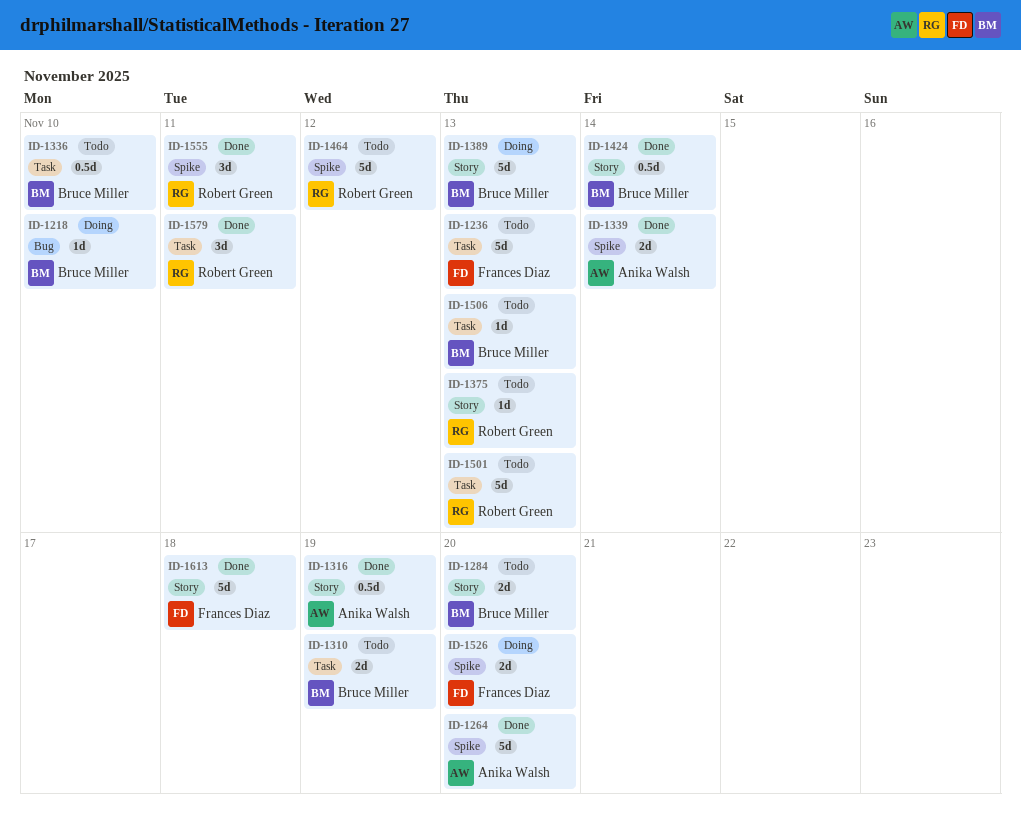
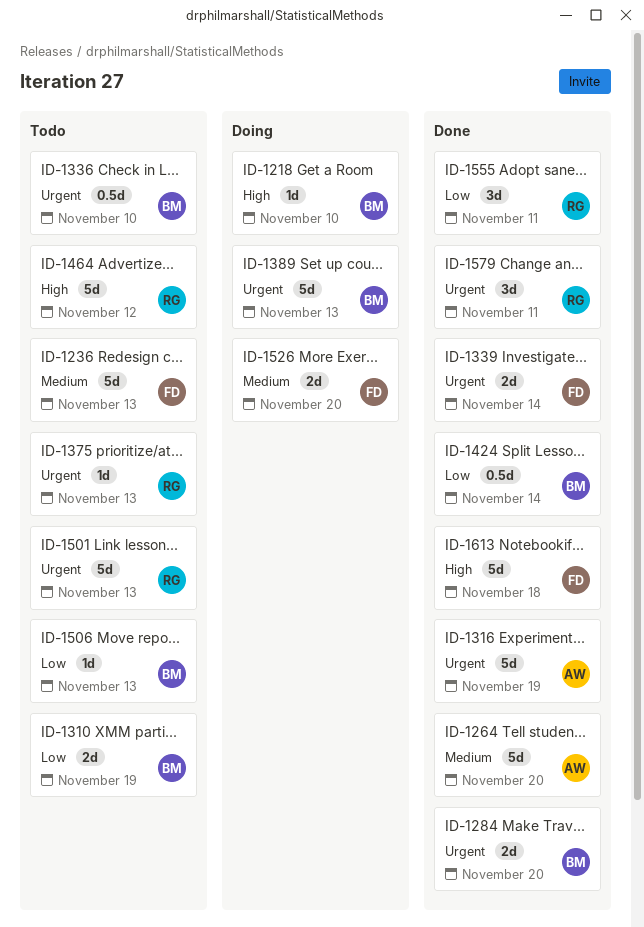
ID-1284, status: Todo -> Done
ID-1316, estimate: 0.5d -> 5d
ID-1339, owner: Anika Walsh -> Frances Diaz

